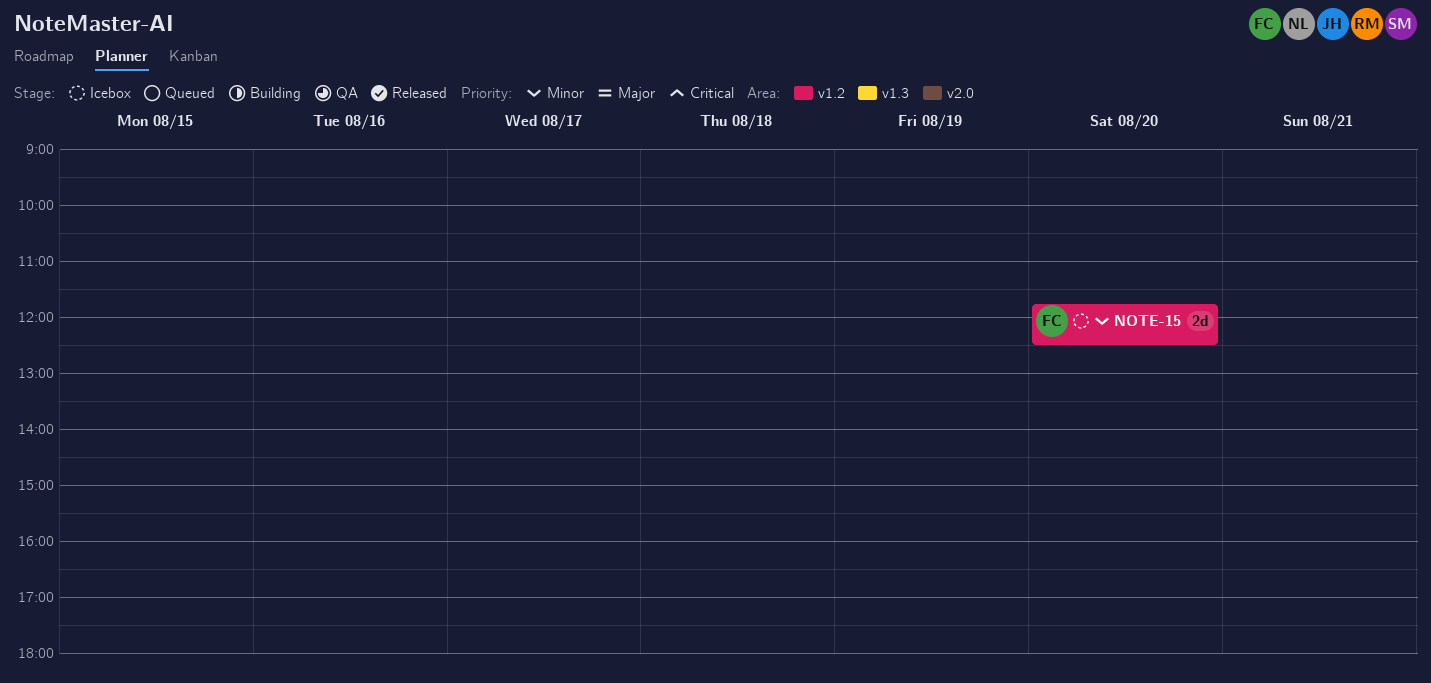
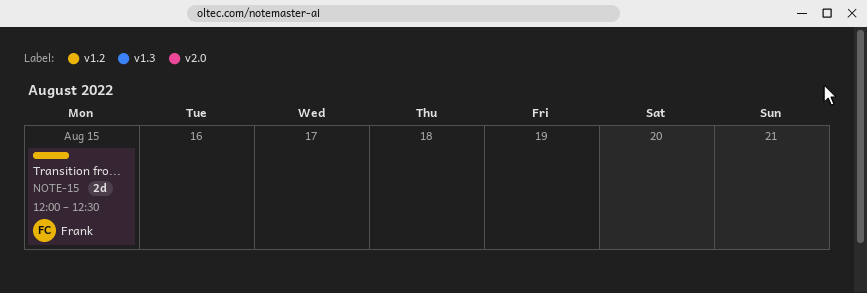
NOTE-15, day: Aug 20 -> Aug 15
NOTE-15, begins: 11:45 -> 12:00

